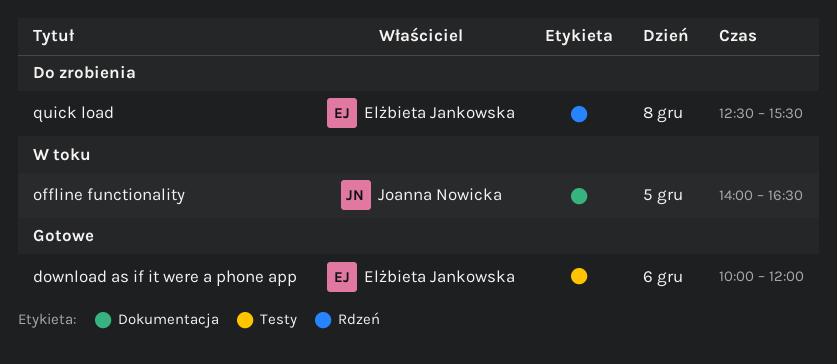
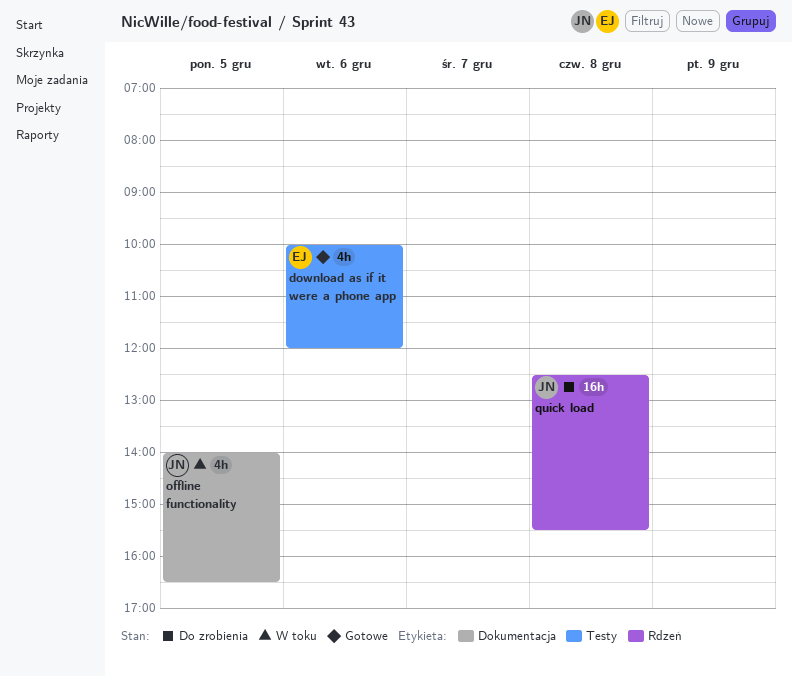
quick load, owner: Elżbieta Jankowska -> Joanna Nowicka

